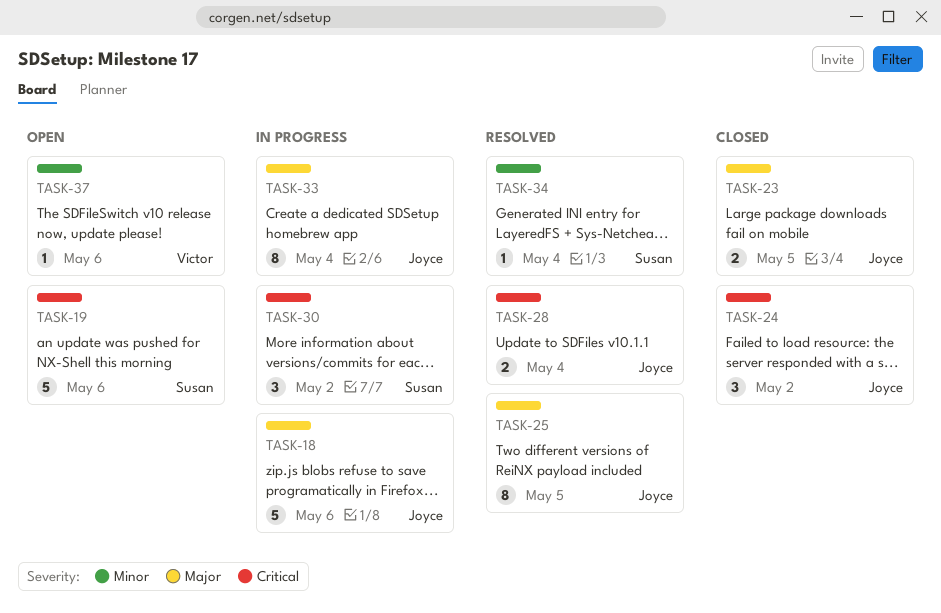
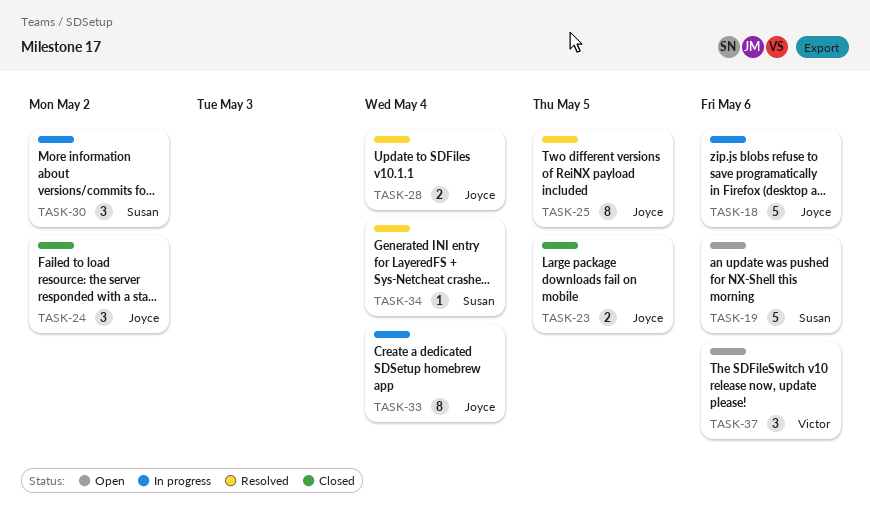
TASK-37, estimate: 1 -> 3

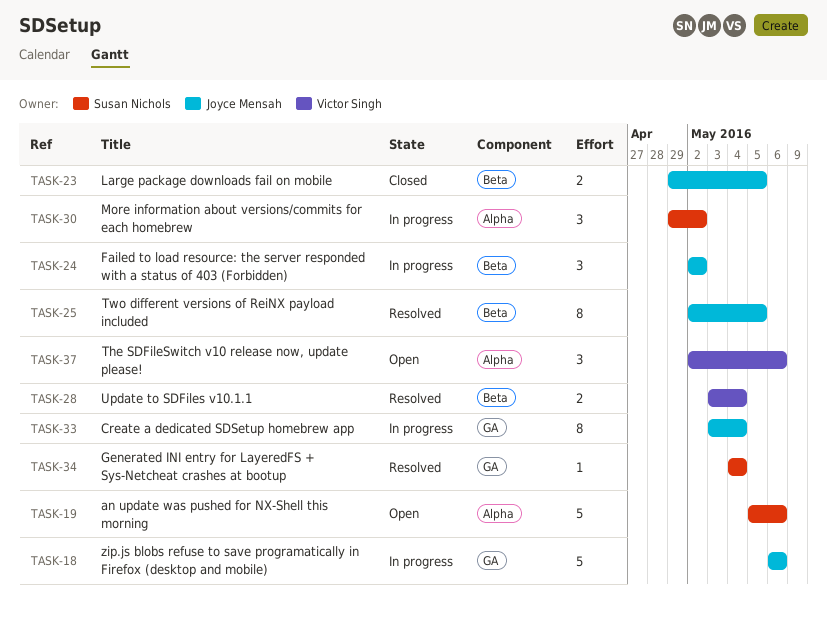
TASK-24, status: Closed -> In progress
TASK-28, owner: Joyce Mensah -> Victor Singh

